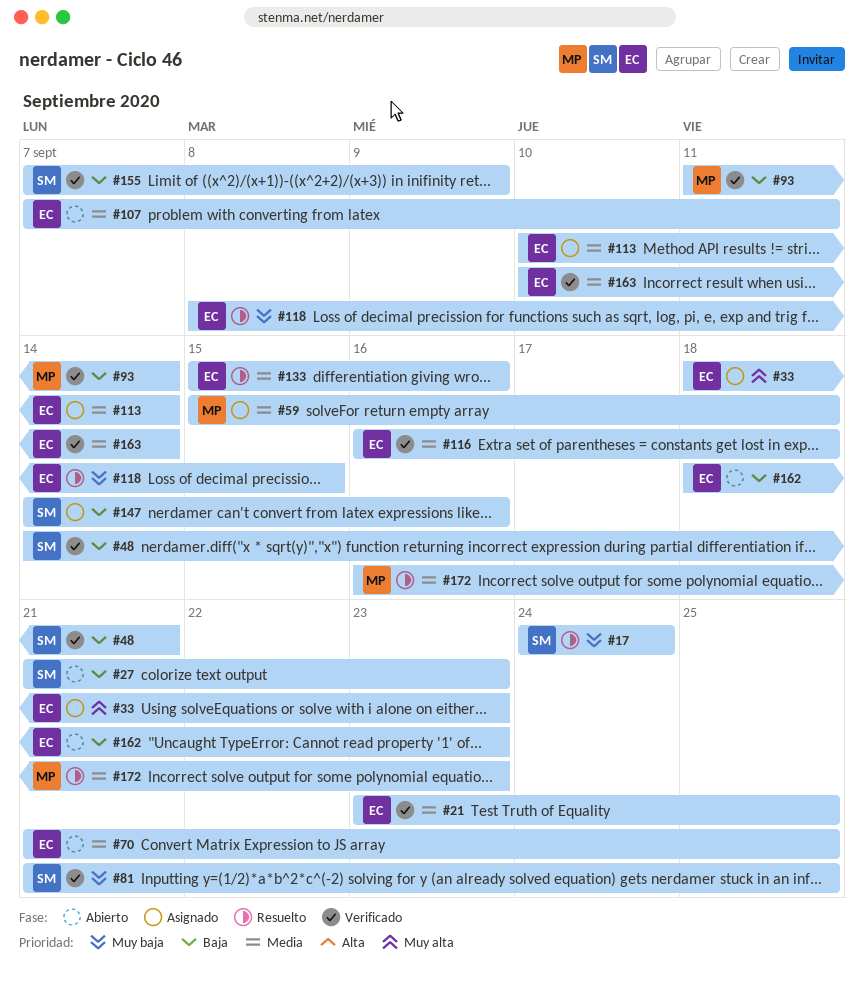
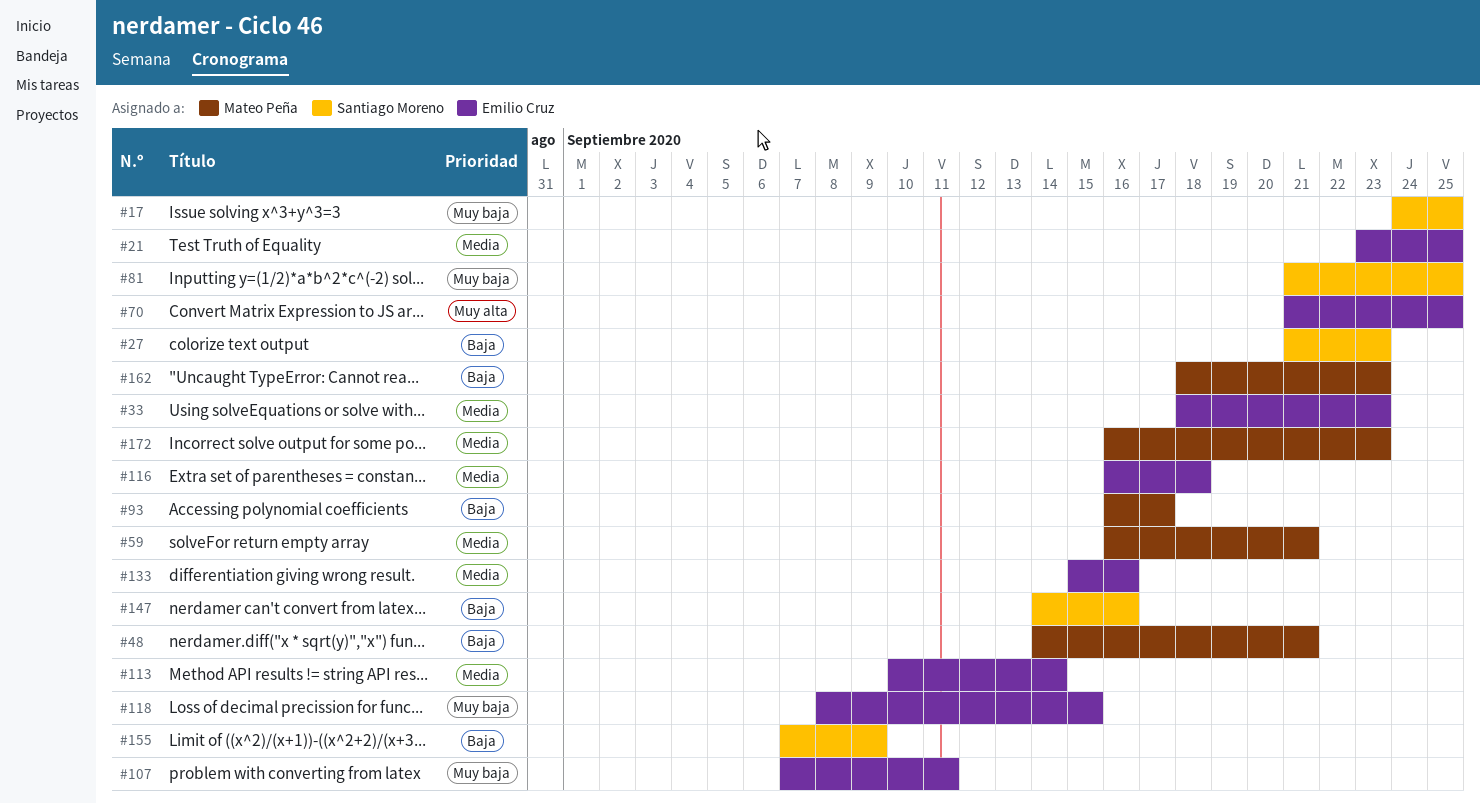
#17, due: Sep 24 -> Sep 25
#33, priority: Muy alta -> Media
#48, owner: Santiago Moreno -> Mateo Peña
#59, start: Sep 15 -> Sep 16
#59, due: Sep 18 -> Sep 21
#70, priority: Media -> Muy alta
#93, start: Sep 11 -> Sep 16
#93, due: Sep 14 -> Sep 17
#107, priority: Media -> Muy baja
#162, owner: Emilio Cruz -> Mateo Peña
#163: present -> none

